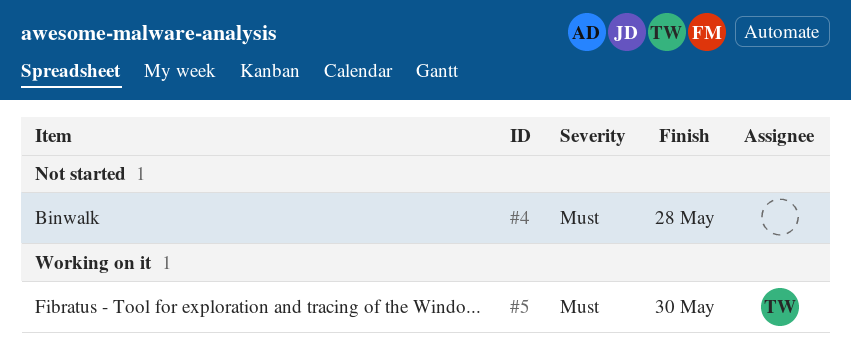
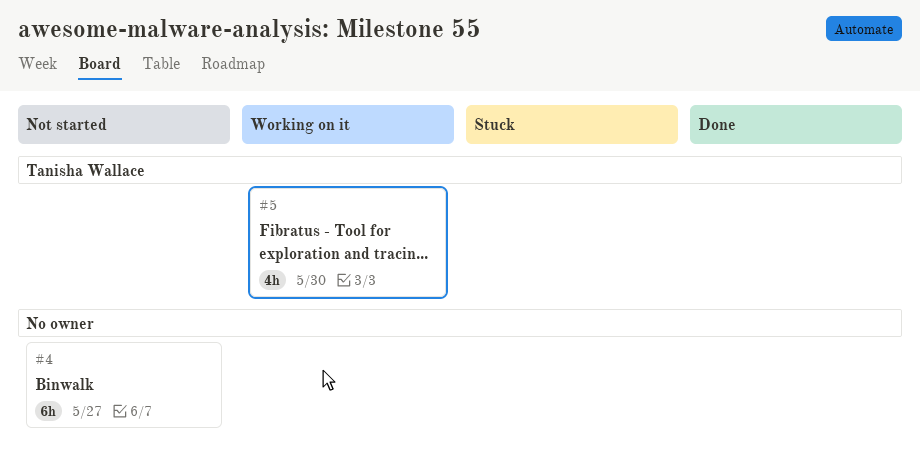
#4, due: May 28 -> May 27

